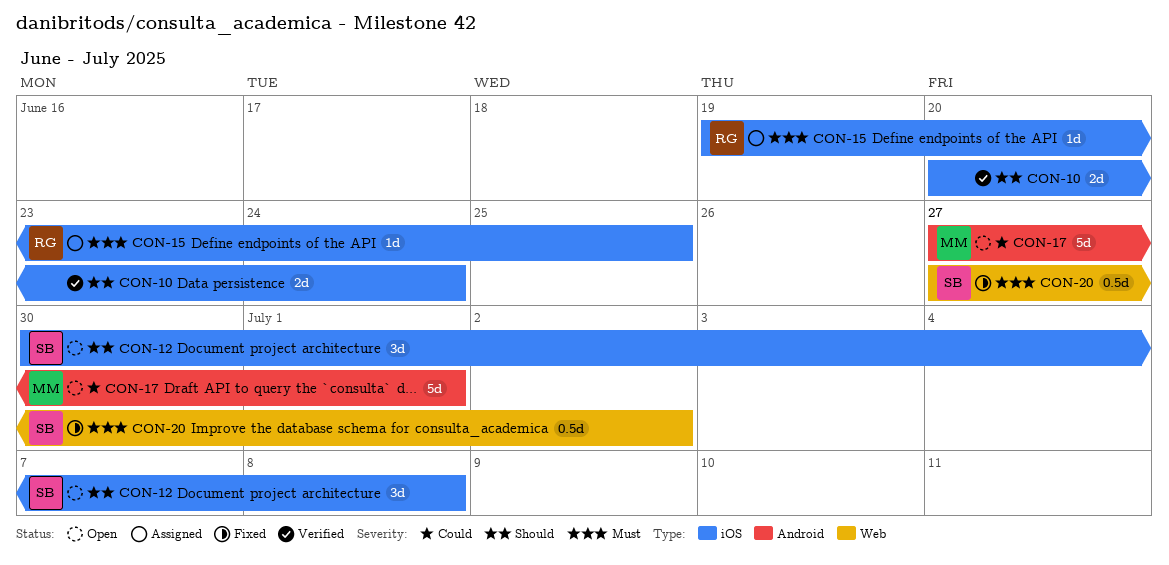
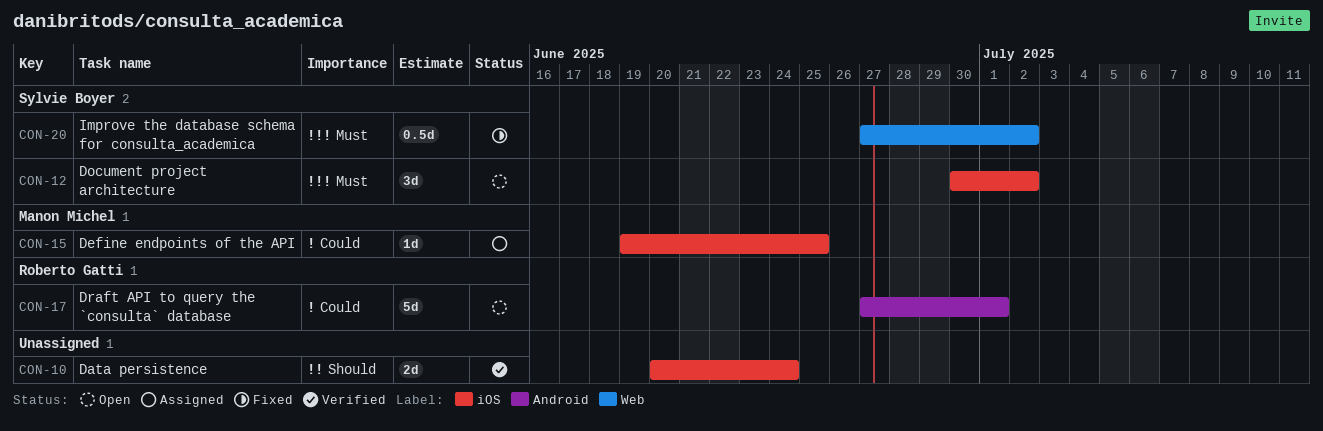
CON-12, priority: Should -> Must
CON-12, due: Jul 8 -> Jul 2
CON-15, owner: Roberto Gatti -> Manon Michel
CON-15, priority: Must -> Could
CON-17, owner: Manon Michel -> Roberto Gatti

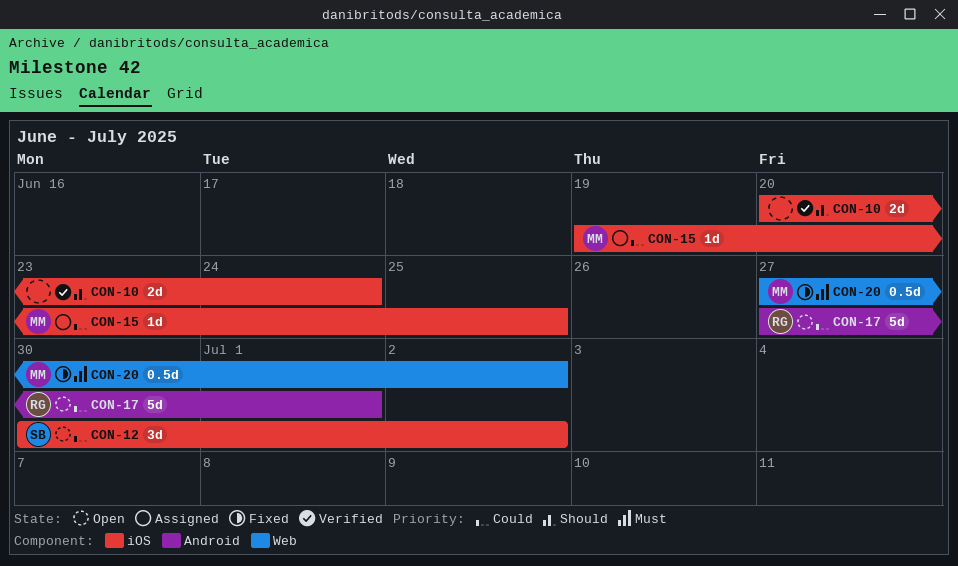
CON-12, priority: Must -> Could
CON-20, owner: Sylvie Boyer -> Manon Michel

